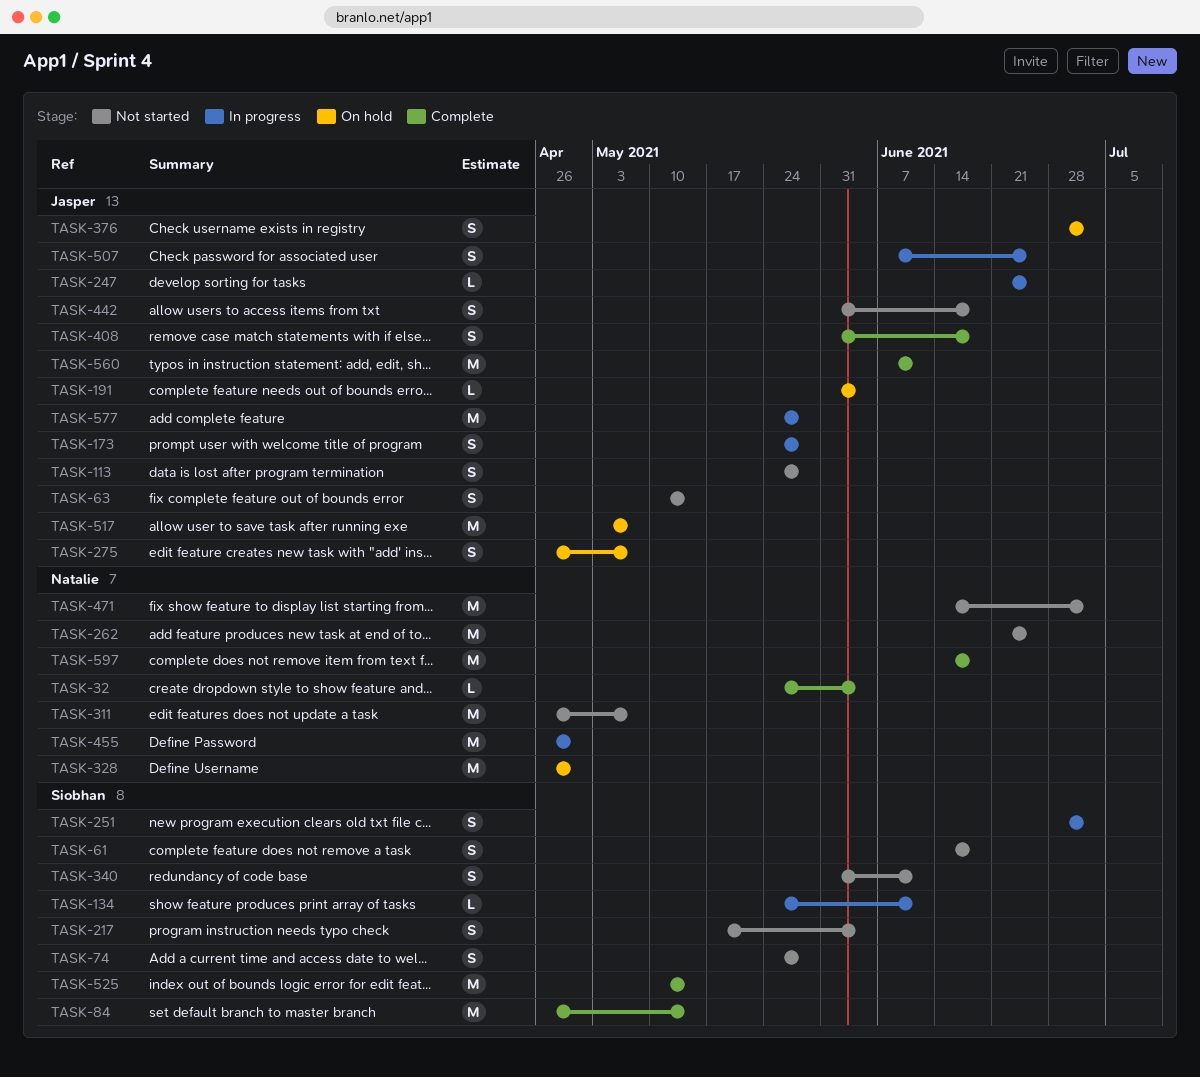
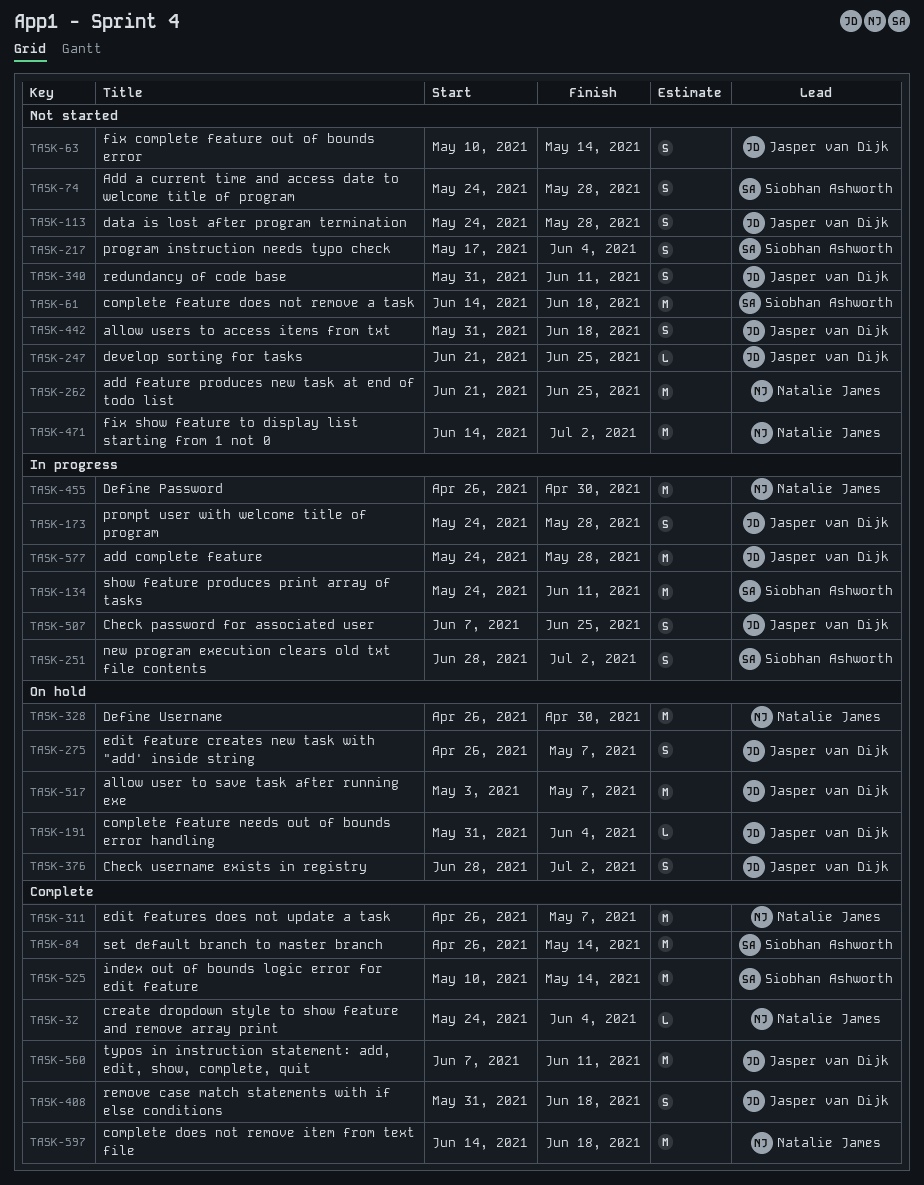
TASK-61, estimate: S -> M
TASK-134, estimate: L -> M
TASK-247, status: In progress -> Not started
TASK-311, status: Not started -> Complete
TASK-340, owner: Siobhan Ashworth -> Jasper van Dijk

